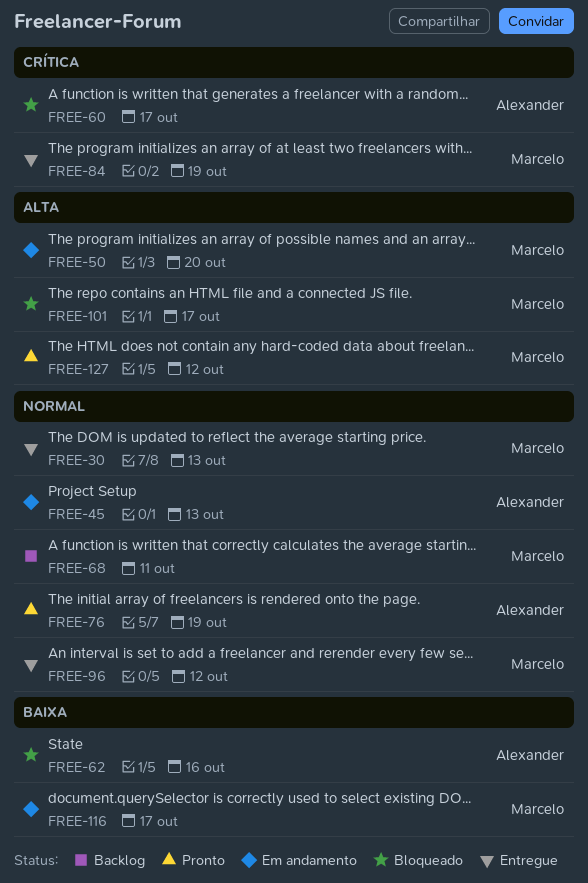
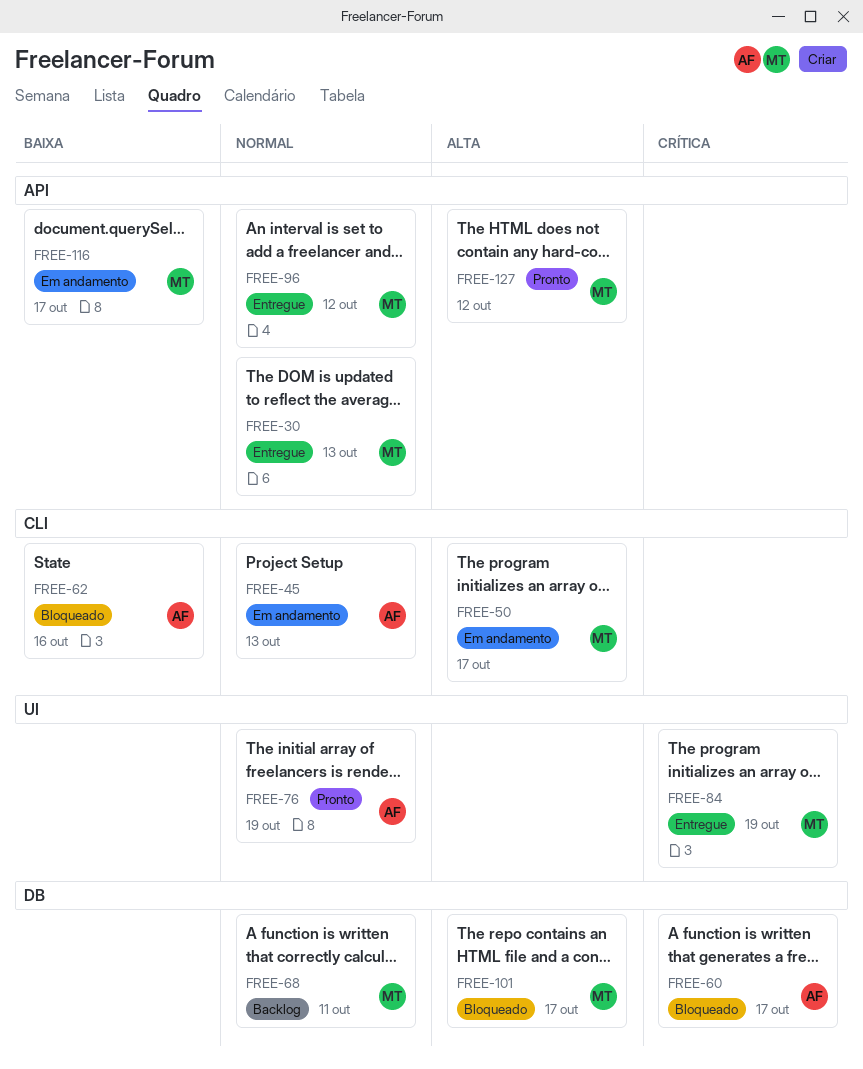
FREE-50, due: Oct 20 -> Oct 17

